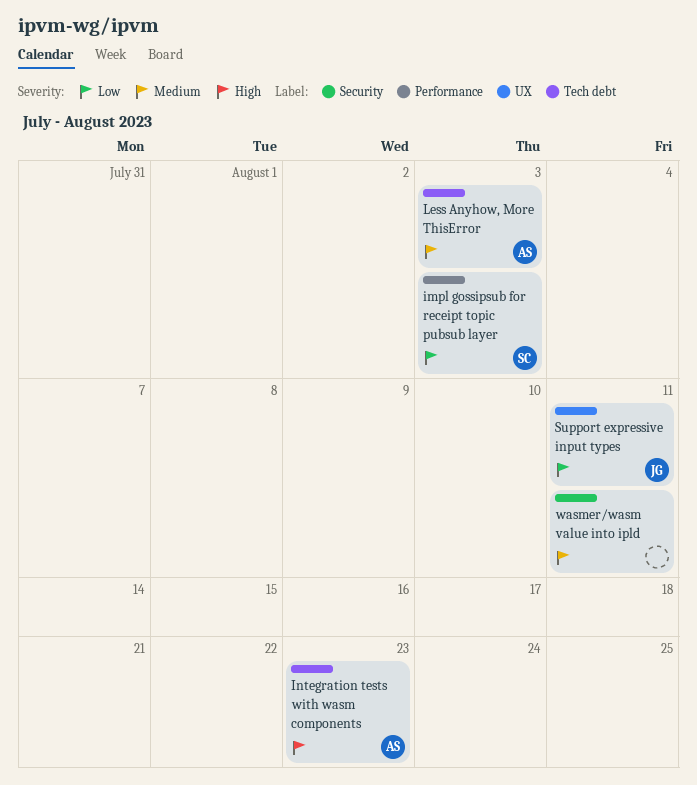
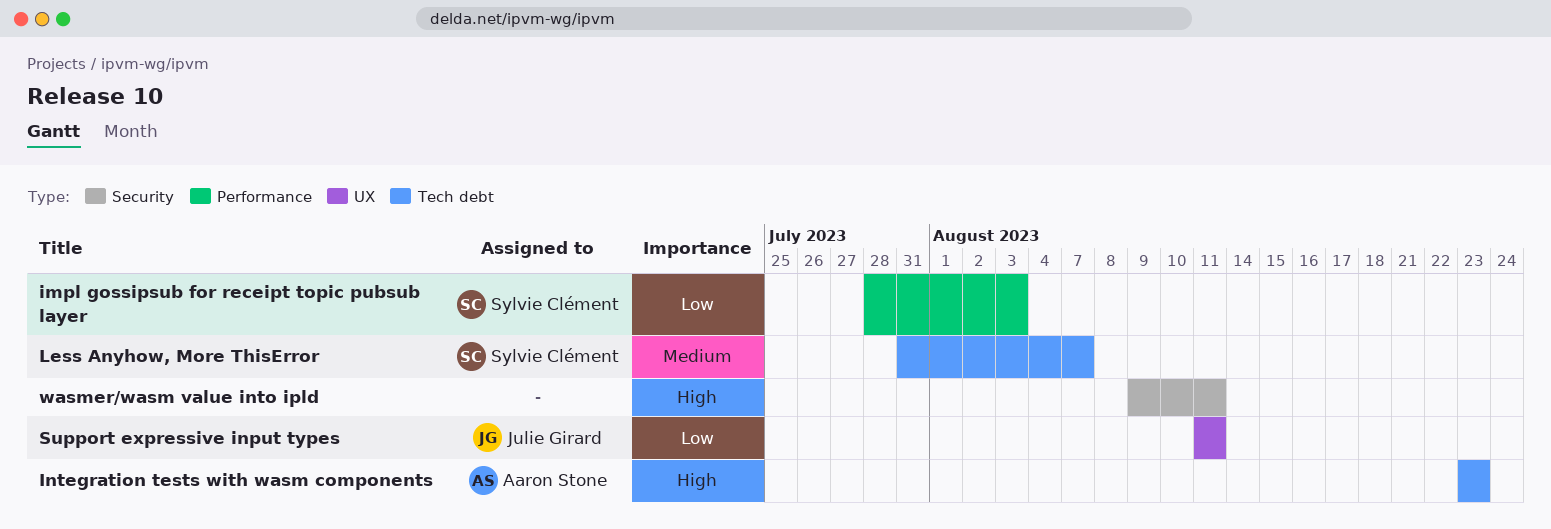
Less Anyhow, More ThisError, owner: Aaron Stone -> Sylvie Clément
Less Anyhow, More ThisError, due: Aug 3 -> Aug 7
wasmer/wasm value into ipld, priority: Medium -> High

